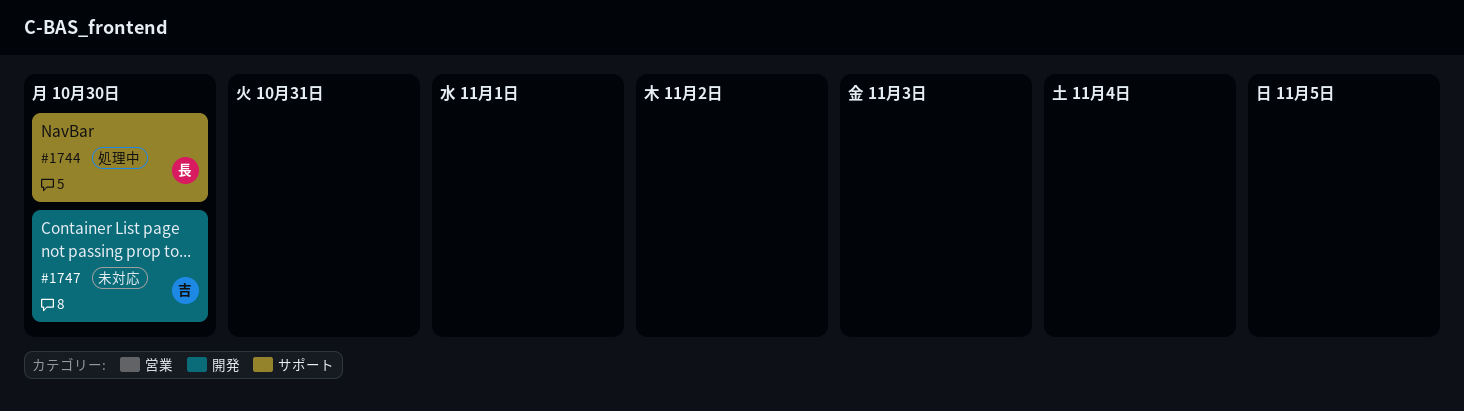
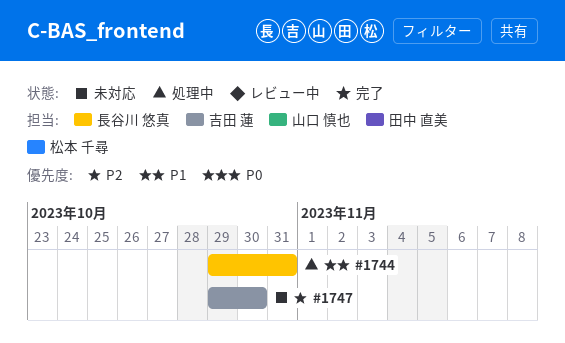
#1744, due: Oct 30 -> Oct 31

